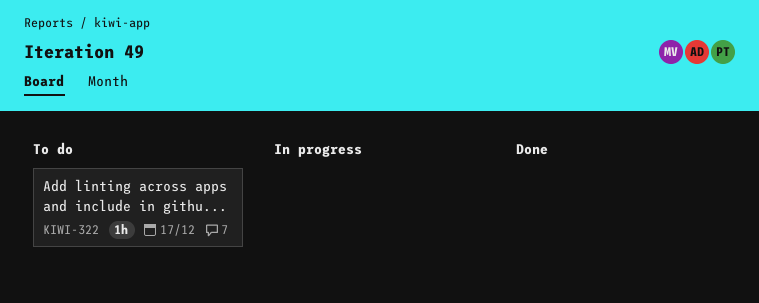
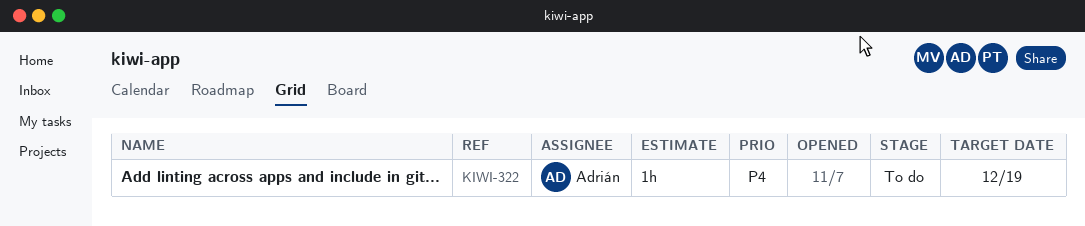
KIWI-322, due: Dec 17 -> Dec 19

